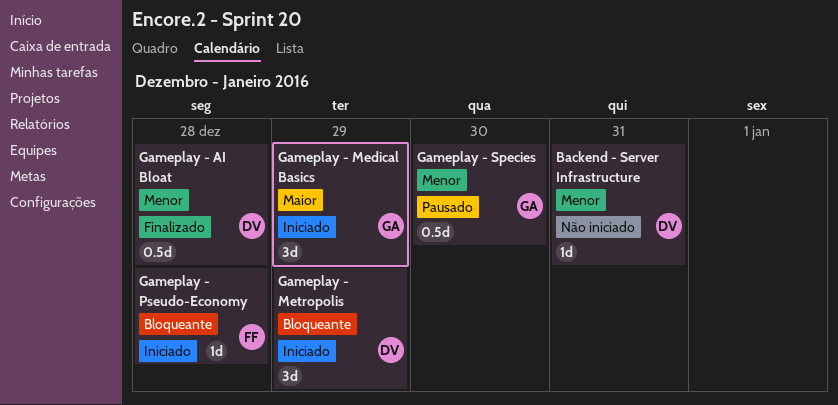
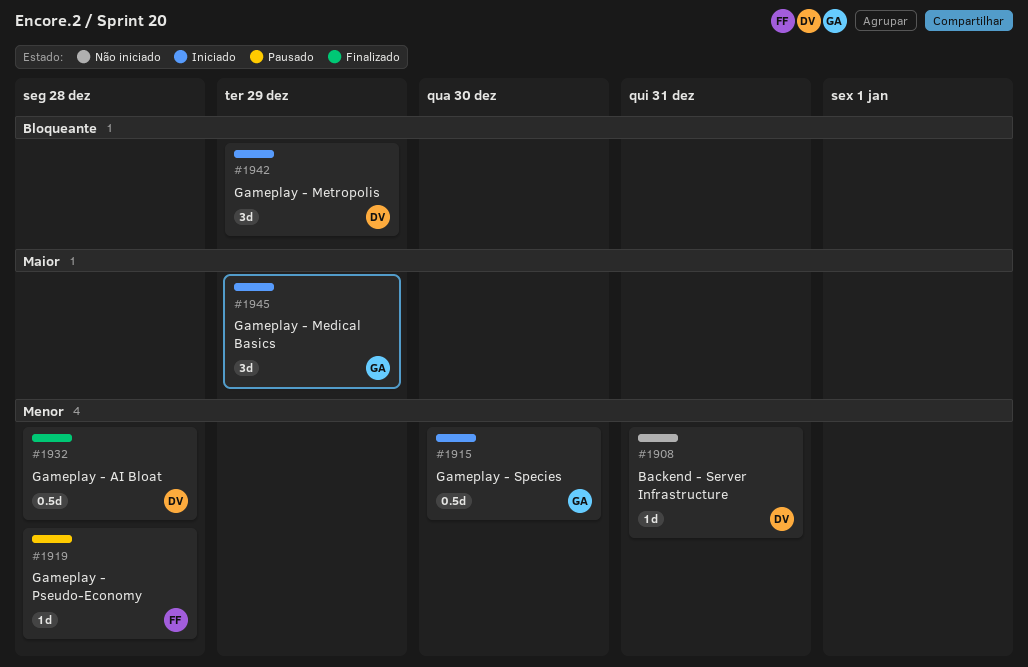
Gameplay - Pseudo-Economy, status: Iniciado -> Pausado
Gameplay - Pseudo-Economy, priority: Bloqueante -> Menor
Gameplay - Species, status: Pausado -> Iniciado

